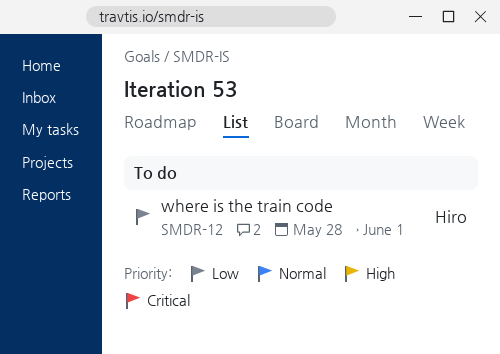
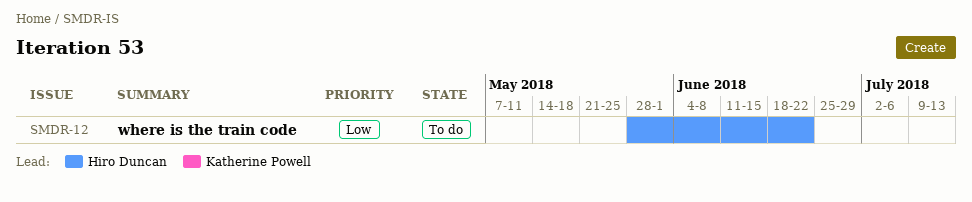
SMDR-12, due: Jun 1 -> Jun 22

